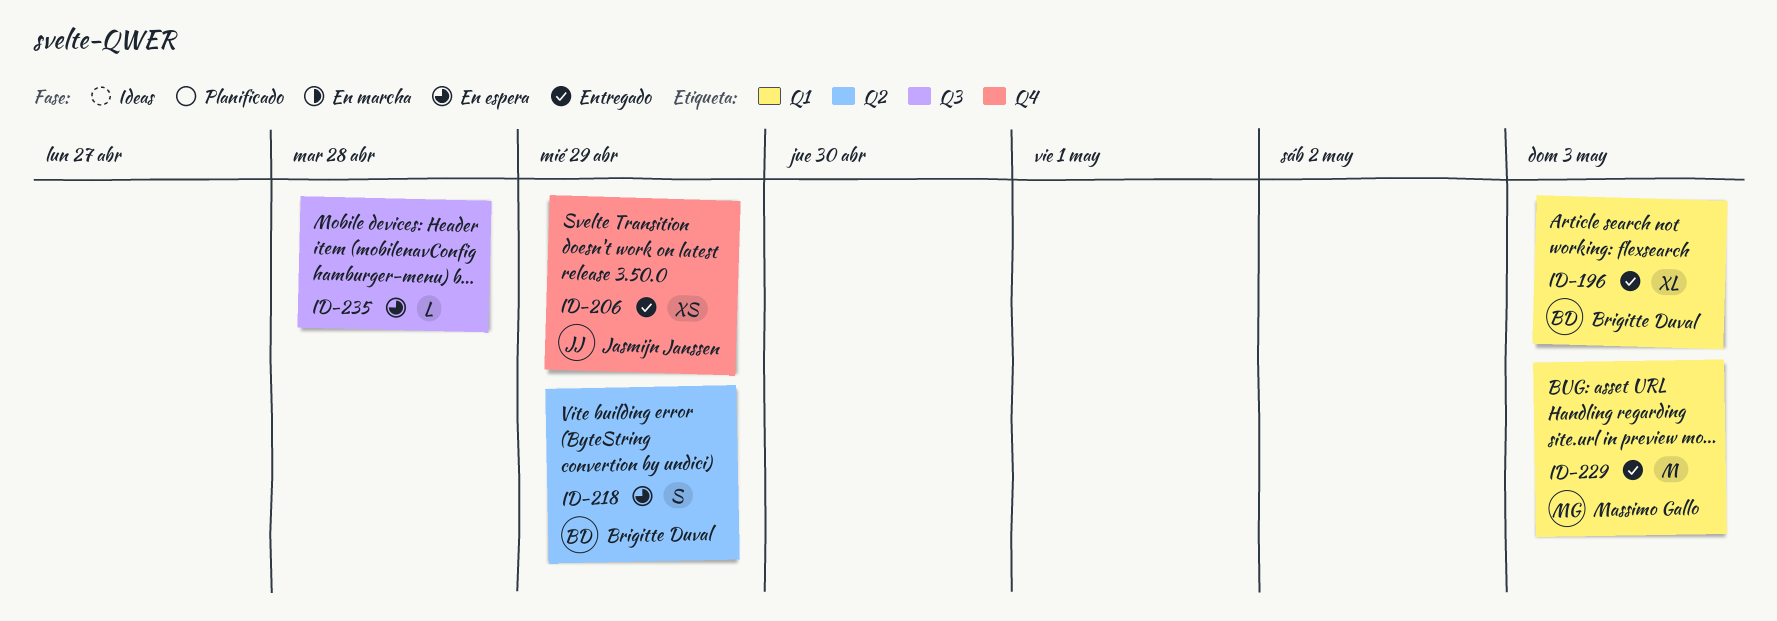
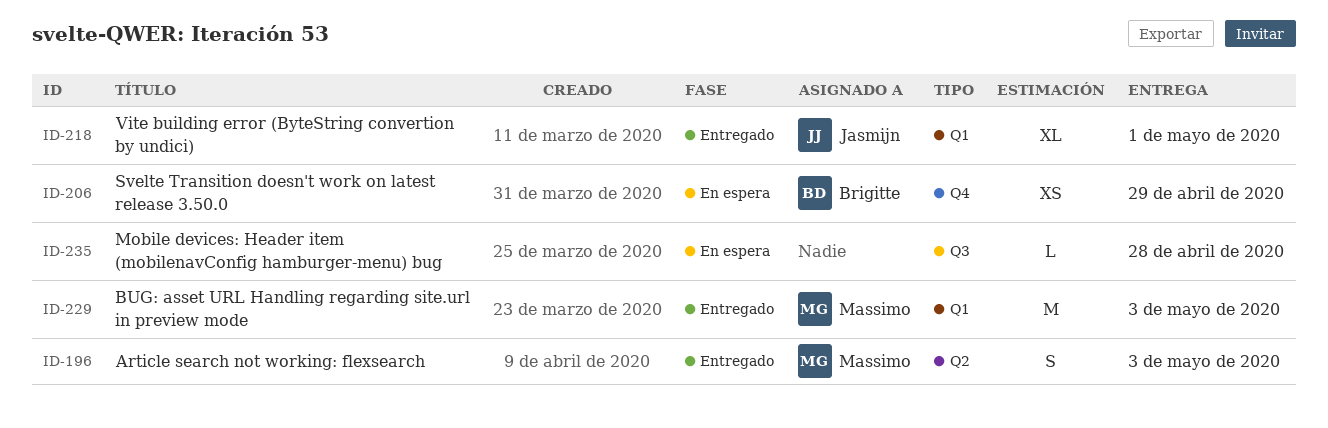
ID-196, owner: Brigitte Duval -> Massimo Gallo
ID-196, label: Q1 -> Q2
ID-196, estimate: XL -> S
ID-206, status: Entregado -> En espera
ID-206, owner: Jasmijn Janssen -> Brigitte Duval
ID-218, status: En espera -> Entregado
ID-218, owner: Brigitte Duval -> Jasmijn Janssen
ID-218, label: Q2 -> Q1
ID-218, estimate: S -> XL
ID-218, due: Apr 29 -> May 1

